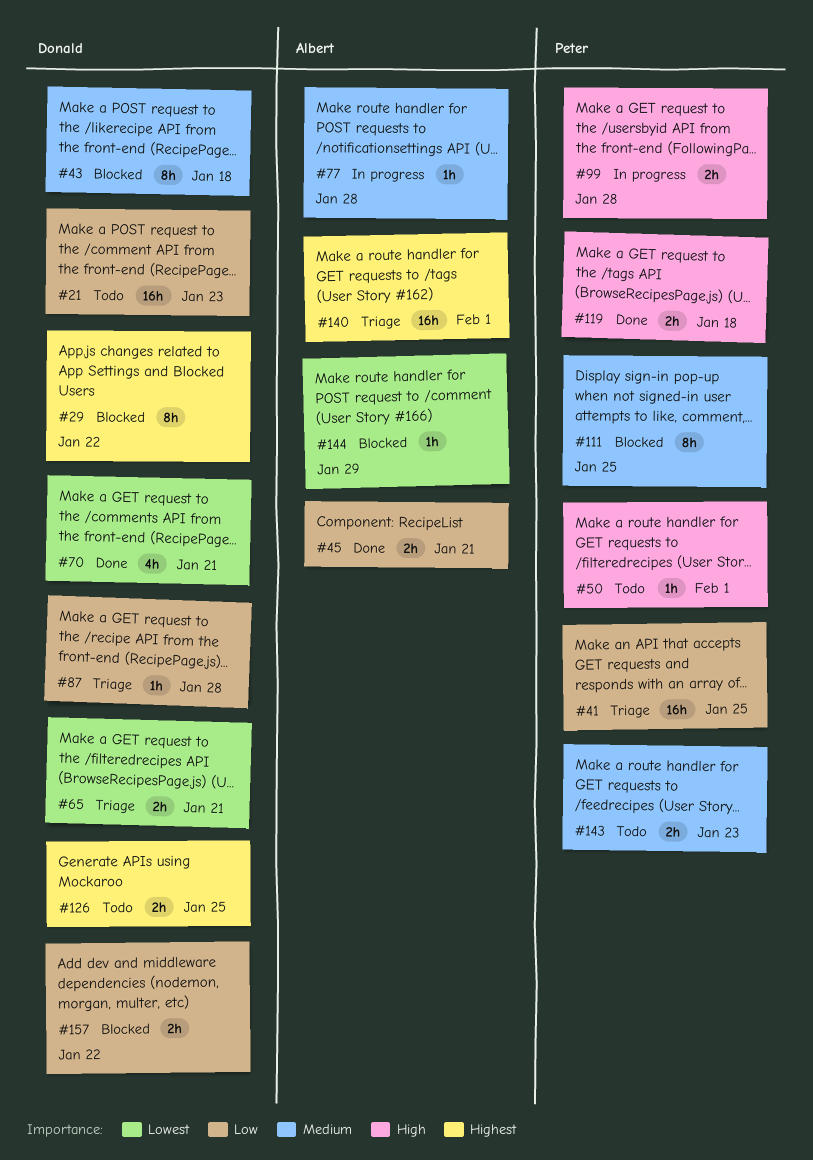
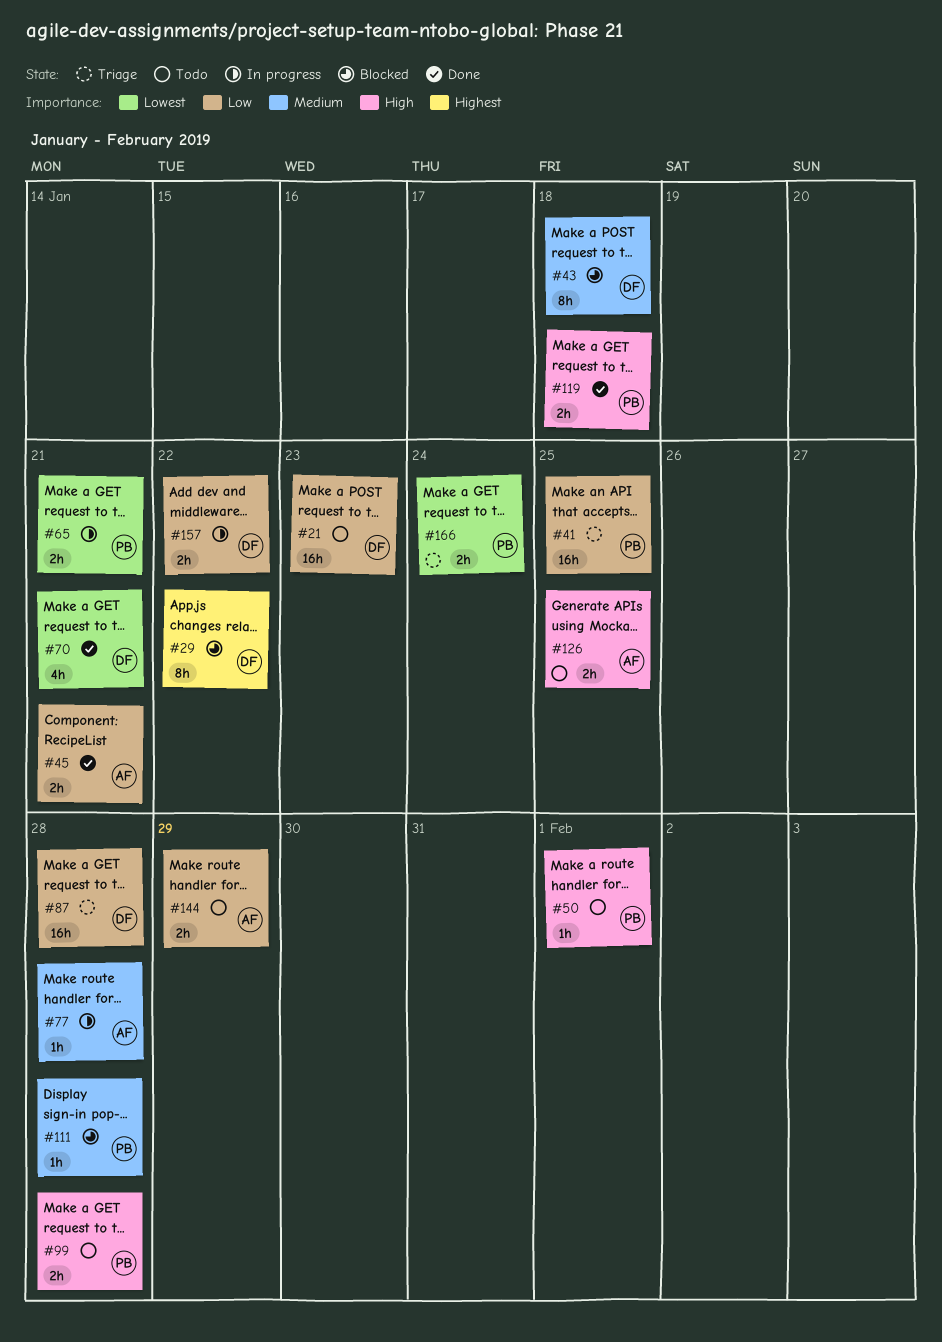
#65, status: Triage -> In progress
#65, owner: Donald -> Peter
#87, estimate: 1h -> 16h
#99, status: In progress -> Todo
#111, estimate: 8h -> 1h
#111, due: Jan 25 -> Jan 28
#126, owner: Donald -> Albert
#126, priority: Highest -> High
#140: present -> none
#143: present -> none
#144, status: Blocked -> Todo
#144, priority: Lowest -> Low
#144, estimate: 1h -> 2h
#157, status: Blocked -> In progress
#166: none -> present

